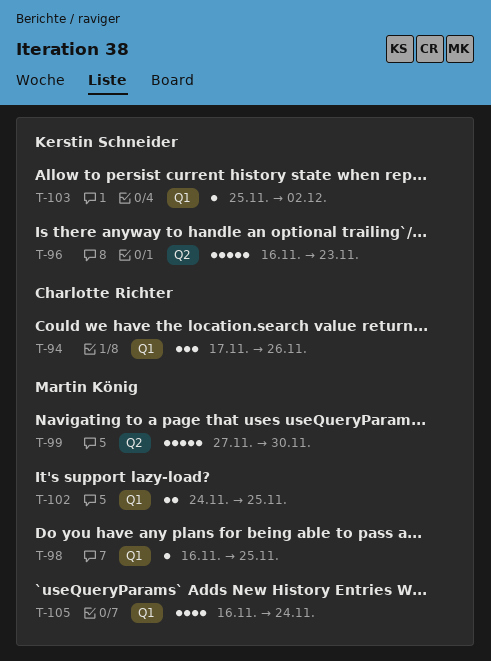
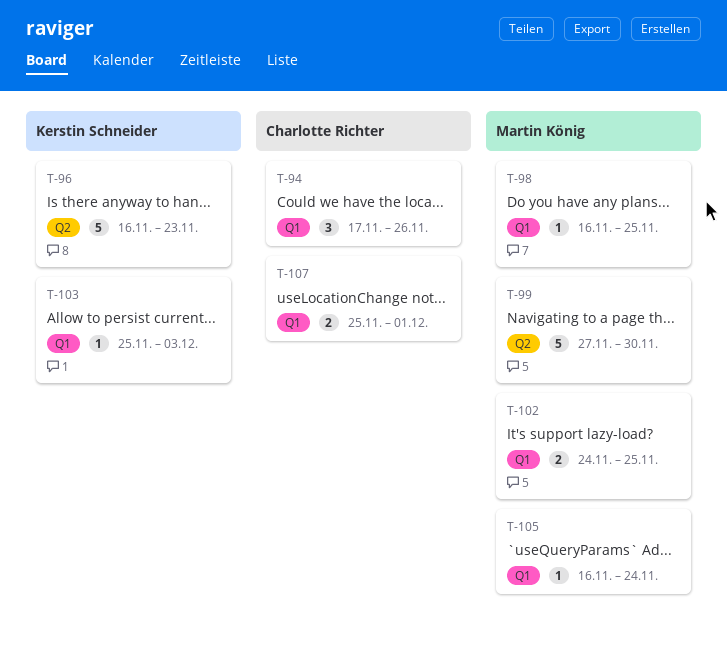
T-103, due: Dec 2 -> Dec 3
T-105, estimate: 4 -> 1
T-107: none -> present

